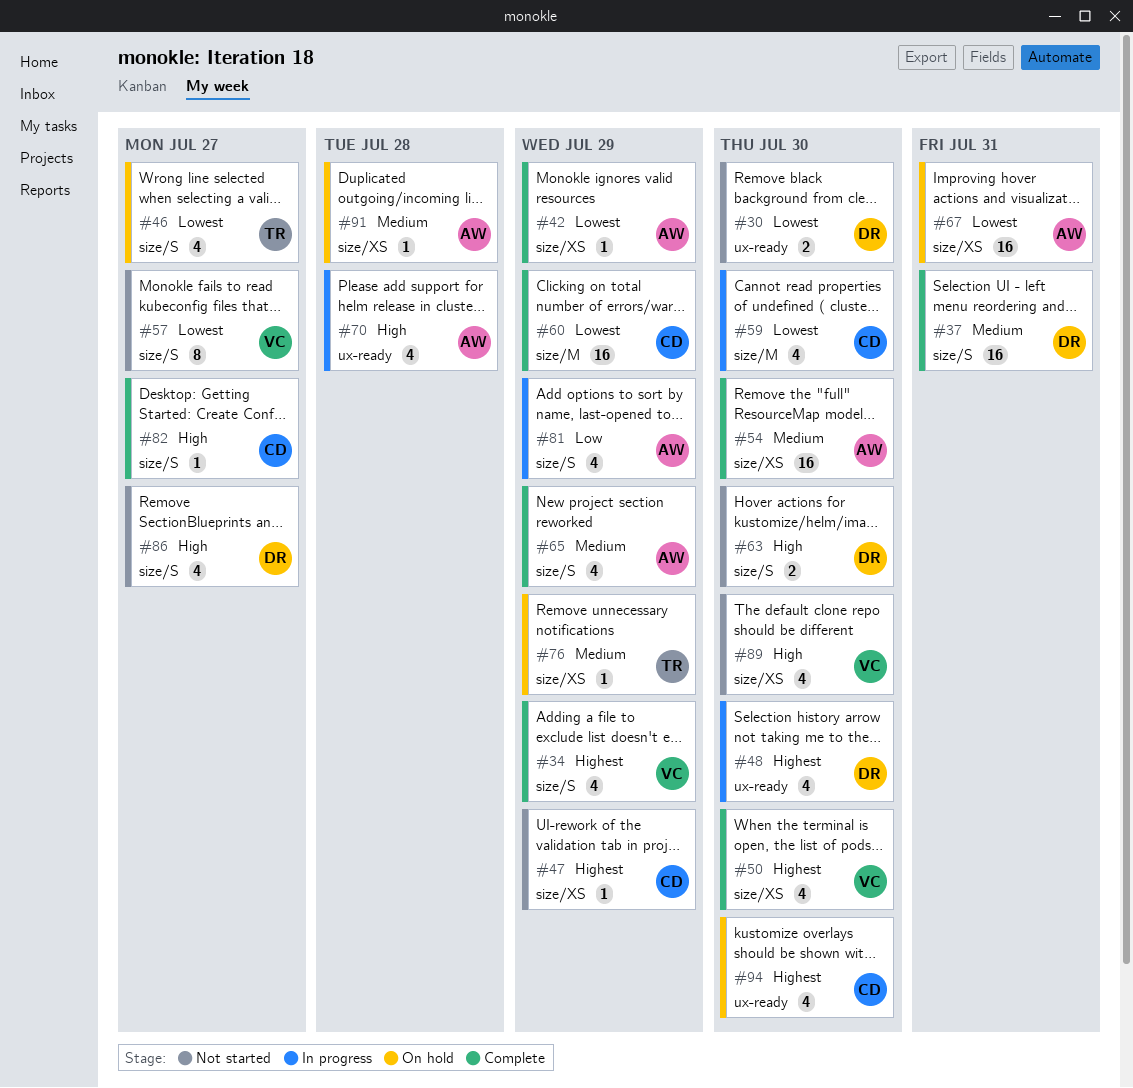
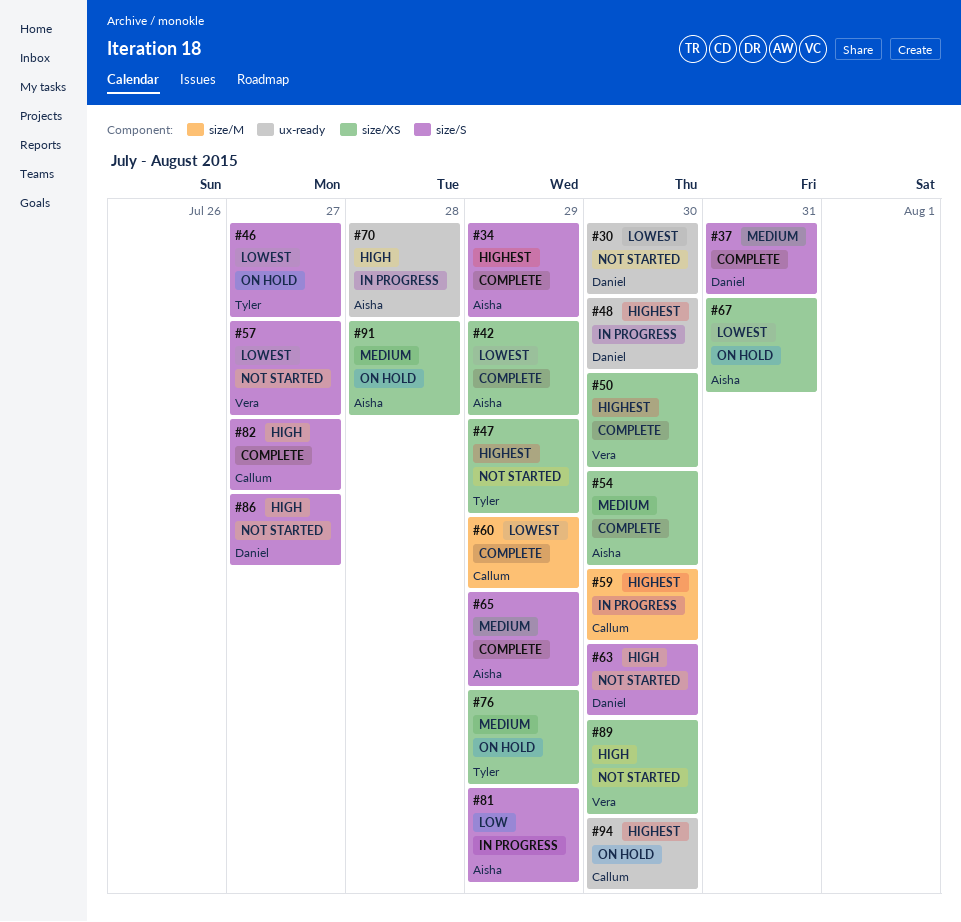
#34, owner: Vera -> Aisha
#47, owner: Callum -> Tyler
#59, priority: Lowest -> Highest

